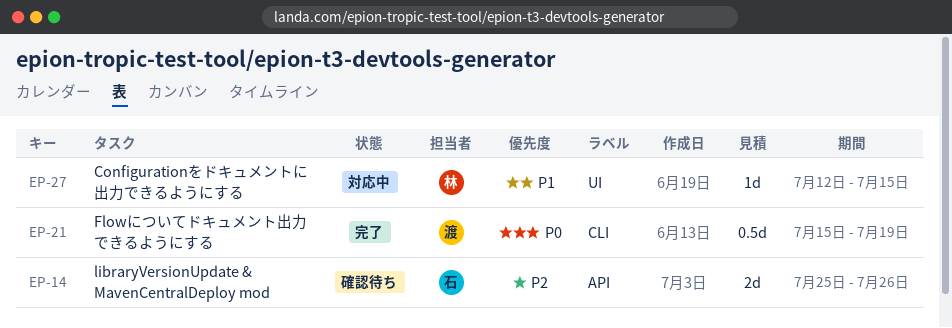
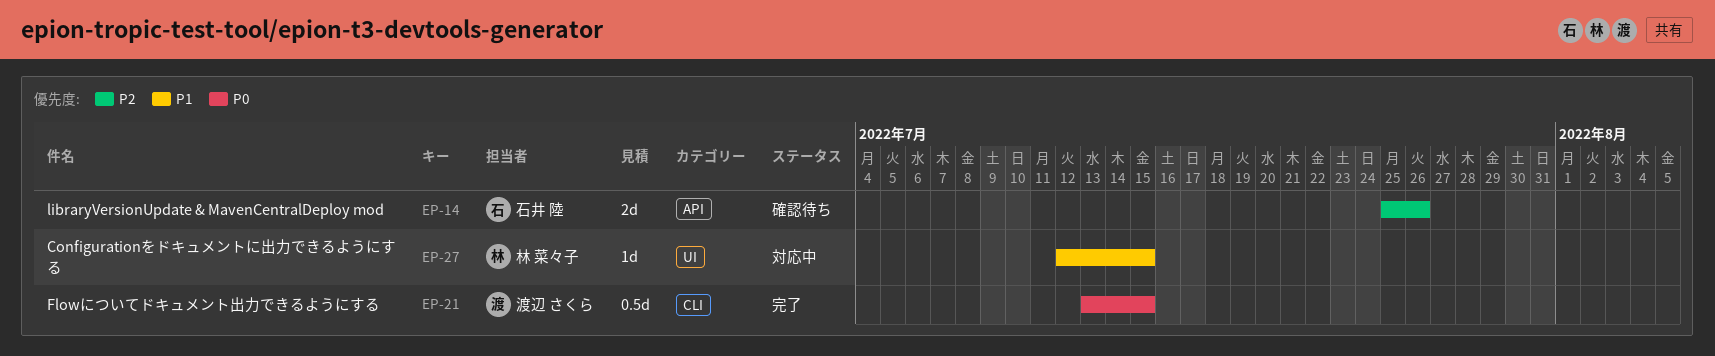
EP-21, start: Jul 15 -> Jul 13
EP-21, due: Jul 19 -> Jul 15

